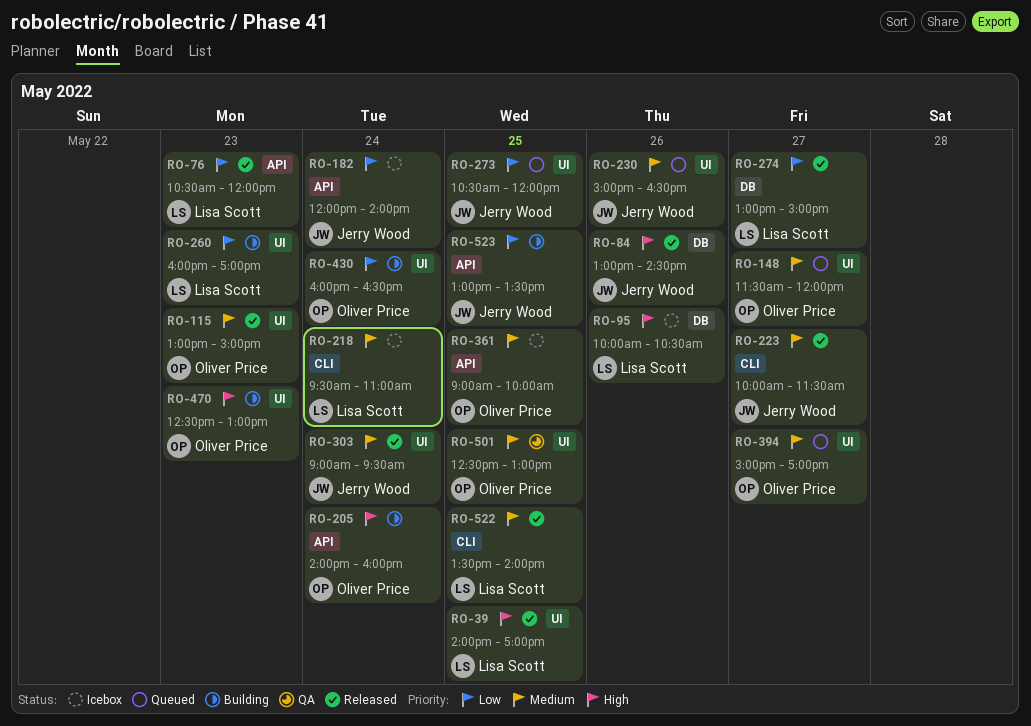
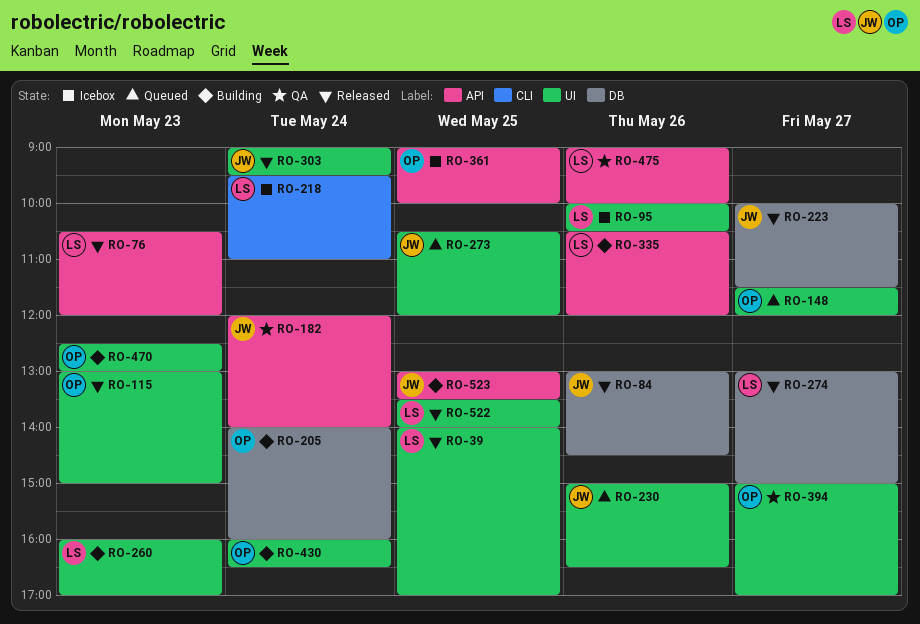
RO-95, label: DB -> UI
RO-182, status: Icebox -> QA
RO-205, label: API -> DB
RO-223, label: CLI -> DB
RO-335: none -> present
RO-394, status: Queued -> QA
RO-475: none -> present
RO-501: present -> none
RO-522, label: CLI -> UI

